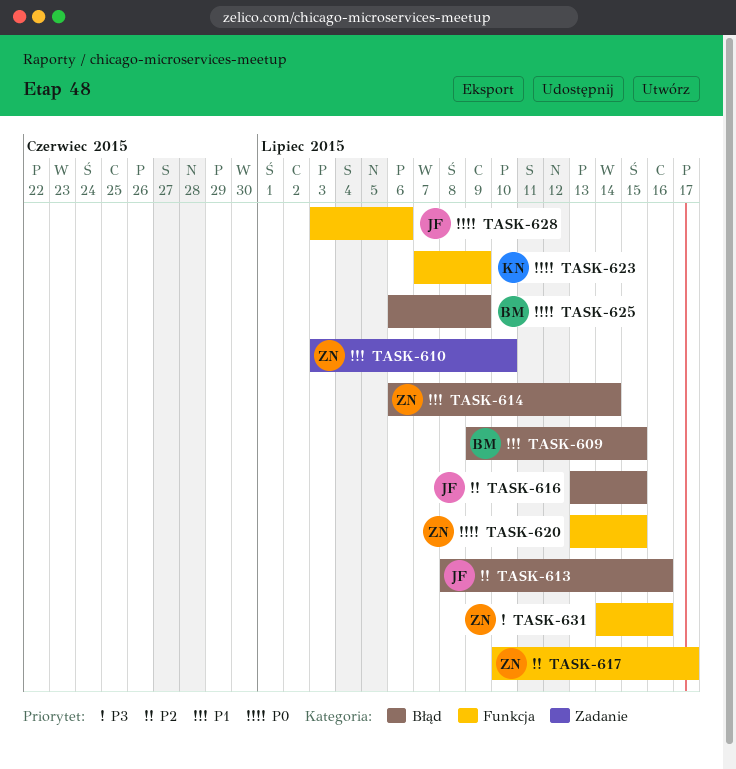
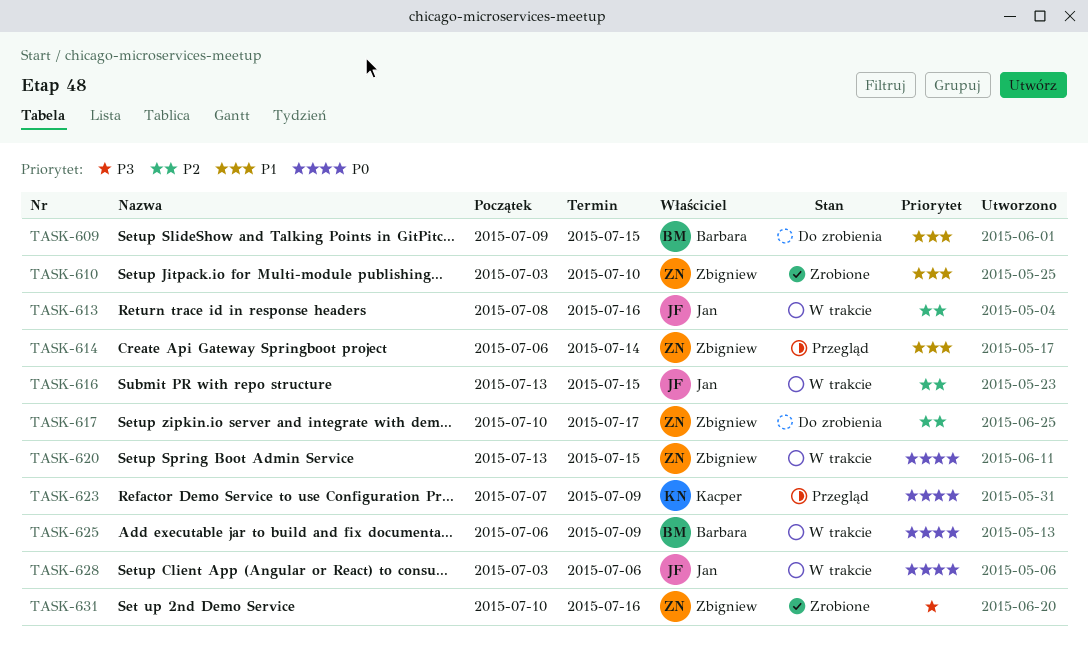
TASK-631, start: Jul 14 -> Jul 10

